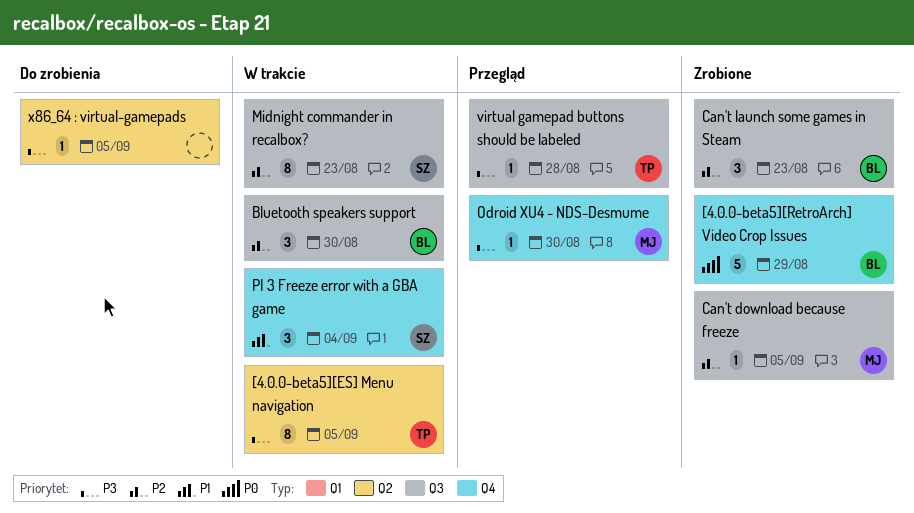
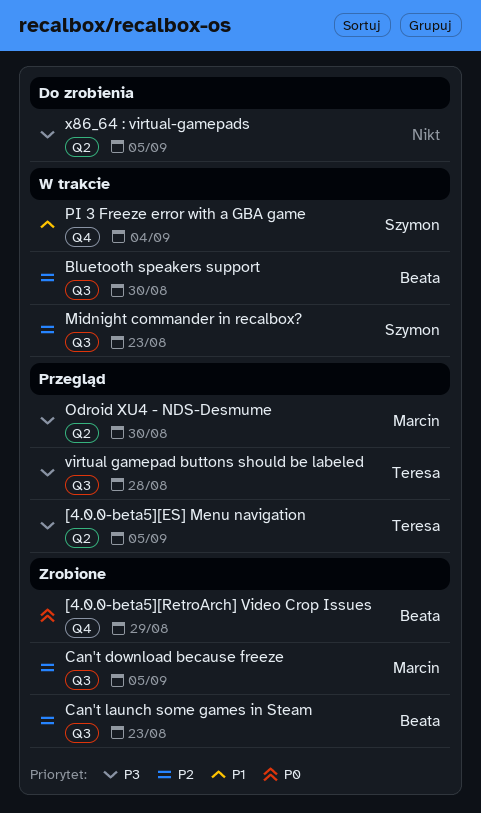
[4.0.0-beta5][ES] Menu navigation, status: W trakcie -> Przegląd
Odroid XU4 - NDS-Desmume, label: Q4 -> Q2

